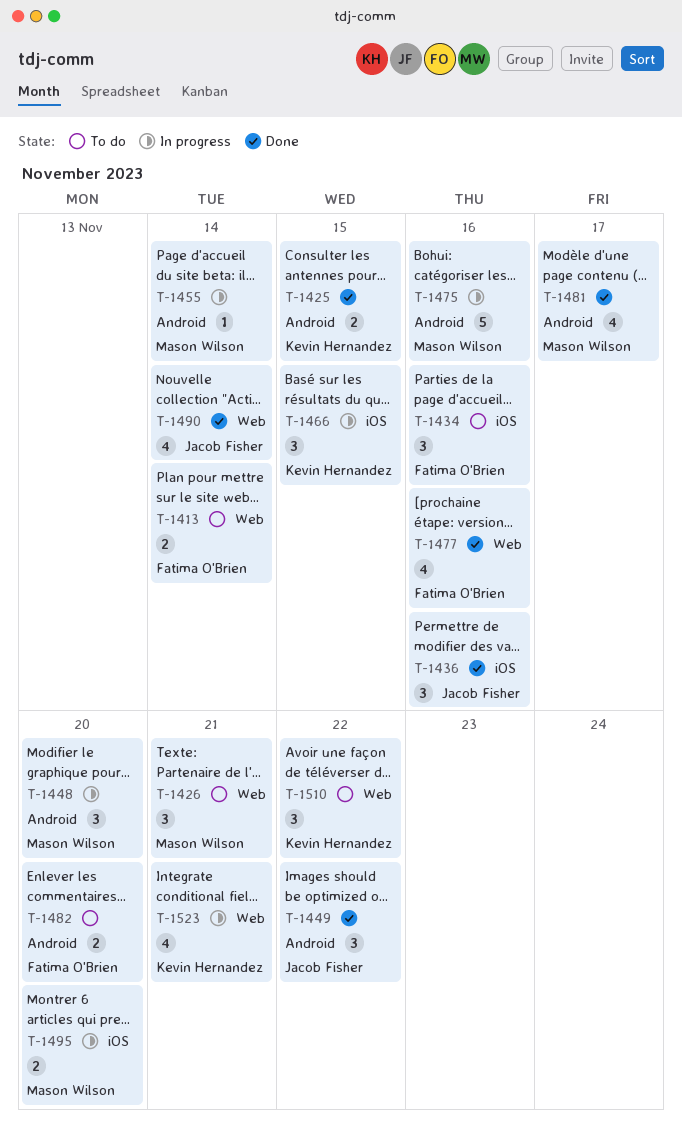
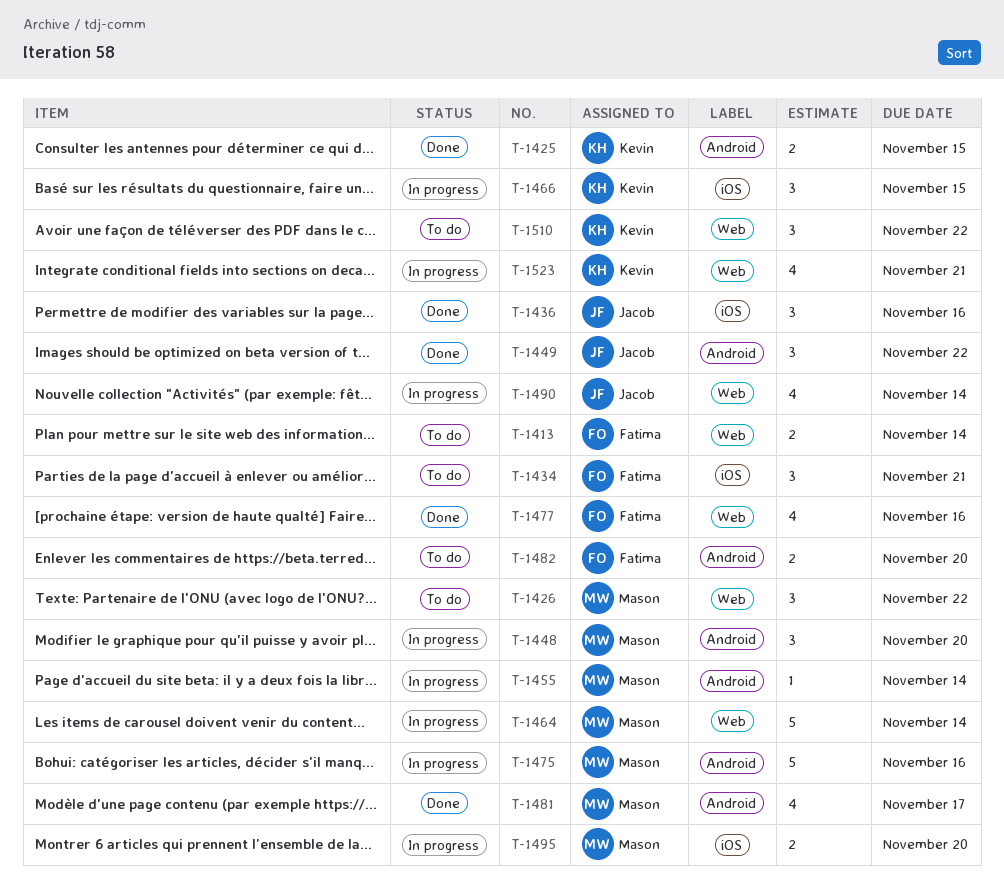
T-1426, due: Nov 21 -> Nov 22
T-1434, due: Nov 16 -> Nov 21
T-1464: none -> present
T-1490, status: Done -> In progress

